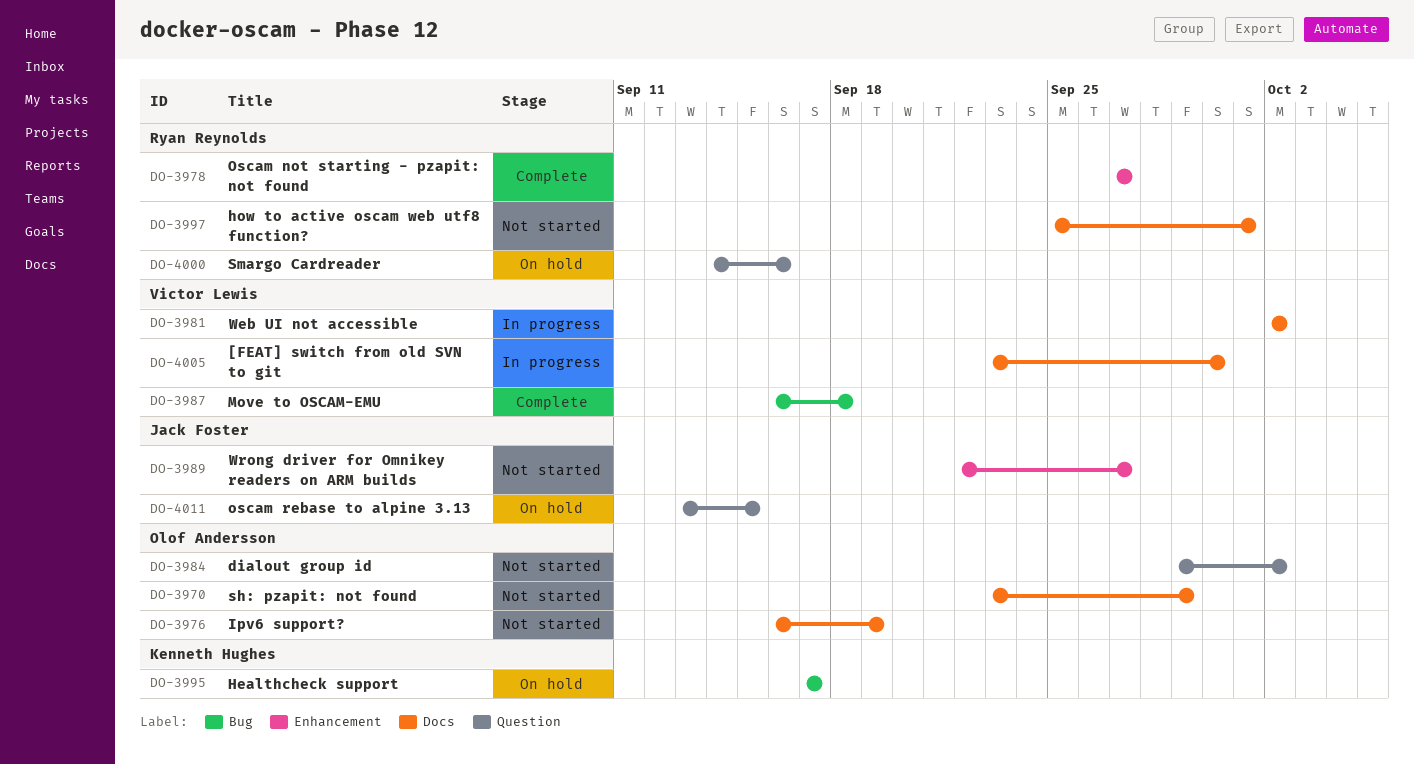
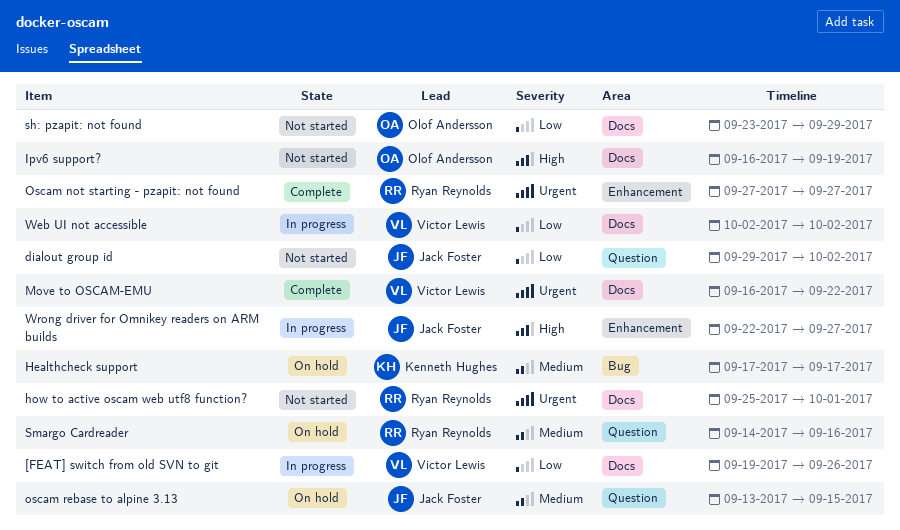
[FEAT] switch from old SVN to git, start: Sep 23 -> Sep 19
[FEAT] switch from old SVN to git, due: Sep 30 -> Sep 26
dialout group id, owner: Olof Andersson -> Jack Foster
Move to OSCAM-EMU, label: Bug -> Docs
Move to OSCAM-EMU, due: Sep 18 -> Sep 22
Wrong driver for Omnikey readers on ARM builds, status: Not started -> In progress

